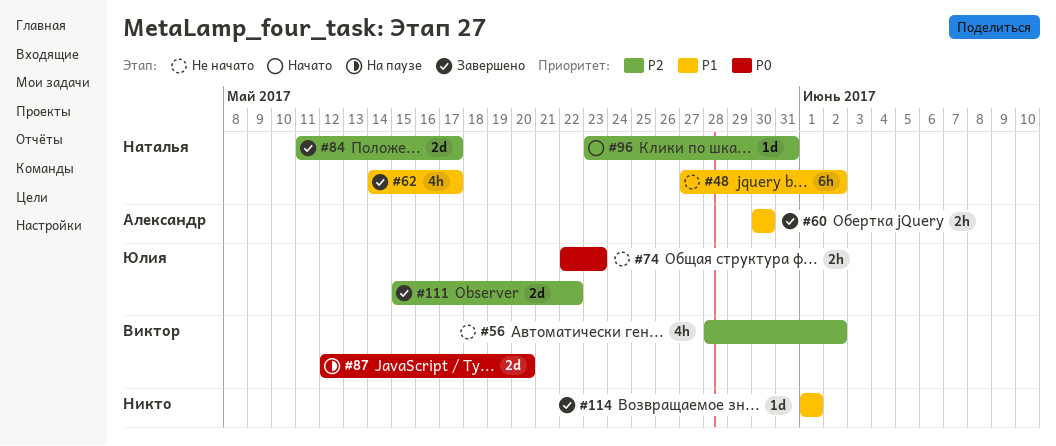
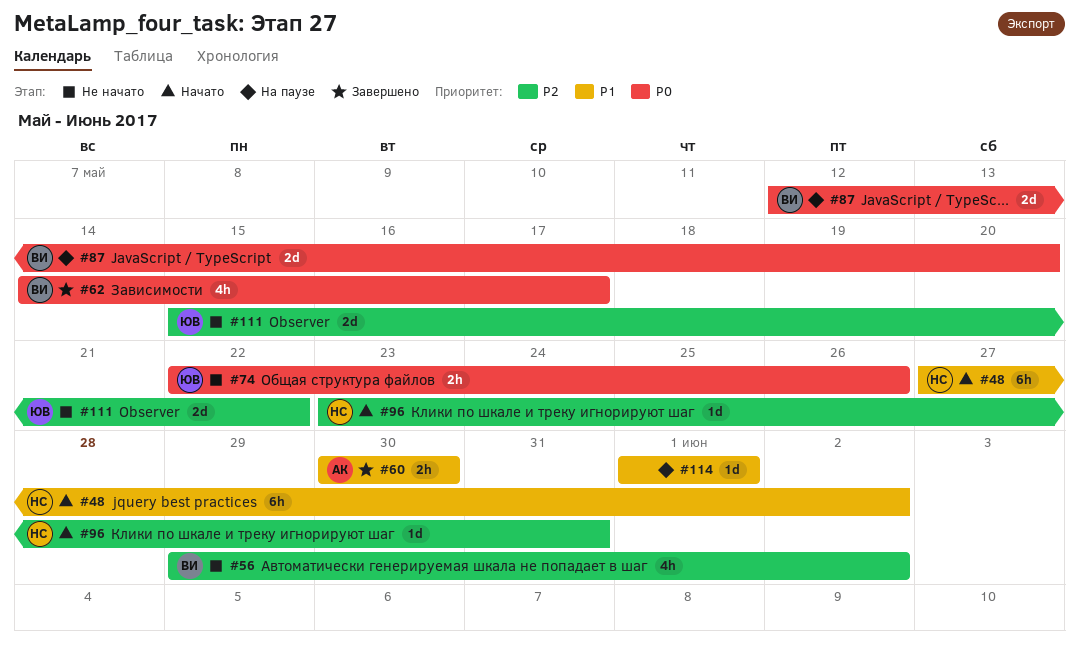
#48, status: Не начато -> Начато
#56, start: May 28 -> May 29
#62, owner: Наталья -> Виктор
#62, priority: P1 -> P0
#74, due: May 23 -> May 26
#84: present -> none
#111, status: Завершено -> Не начато
#114, status: Завершено -> На паузе

